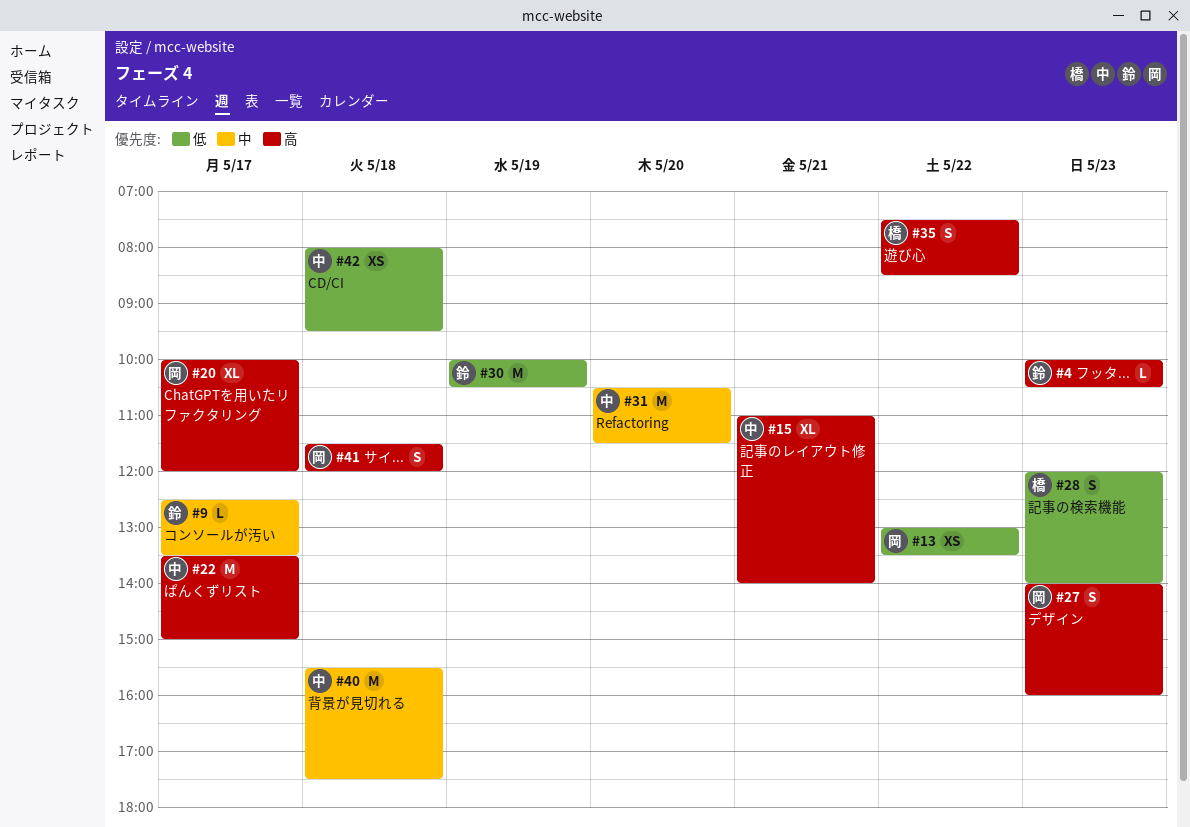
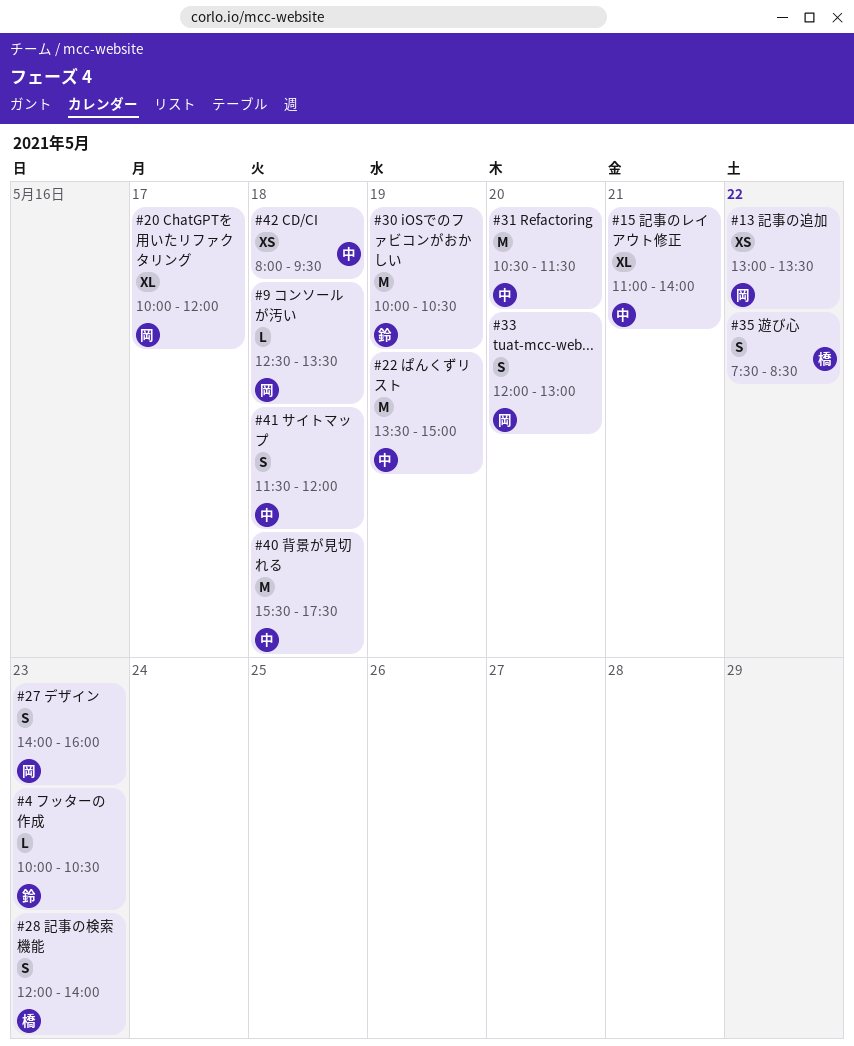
#9, owner: 鈴 -> 岡
#9, day: May 17 -> May 18
#22, day: May 17 -> May 19
#33: none -> present
#41, owner: 岡 -> 中

